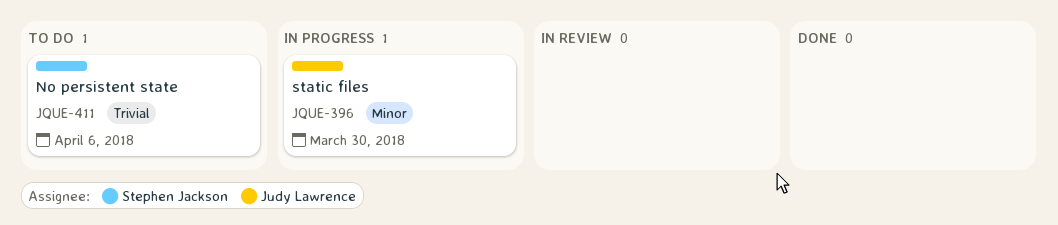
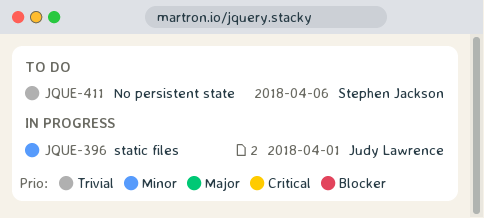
JQUE-396, due: Mar 30 -> Apr 1

